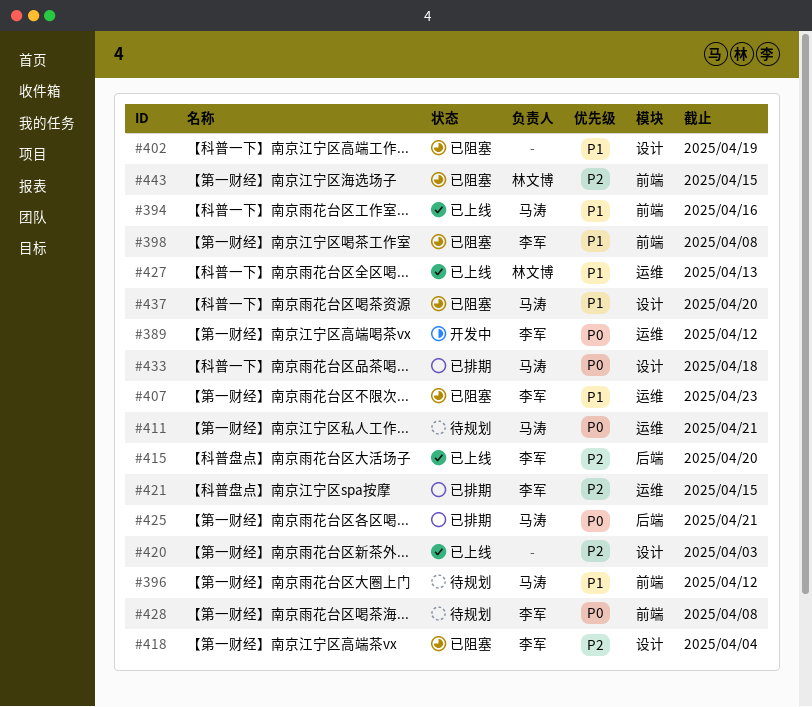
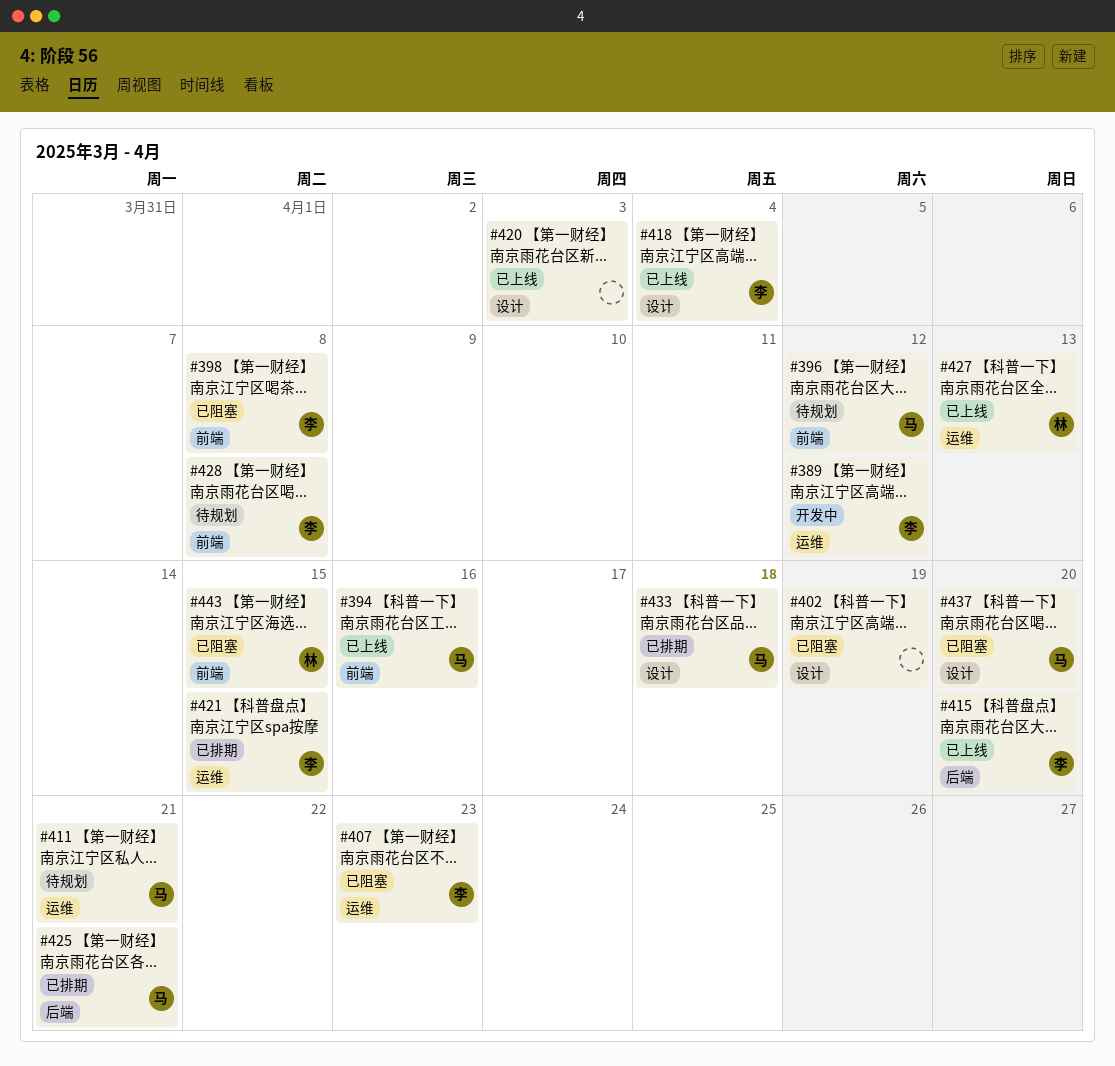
#418, status: 已阻塞 -> 已上线

